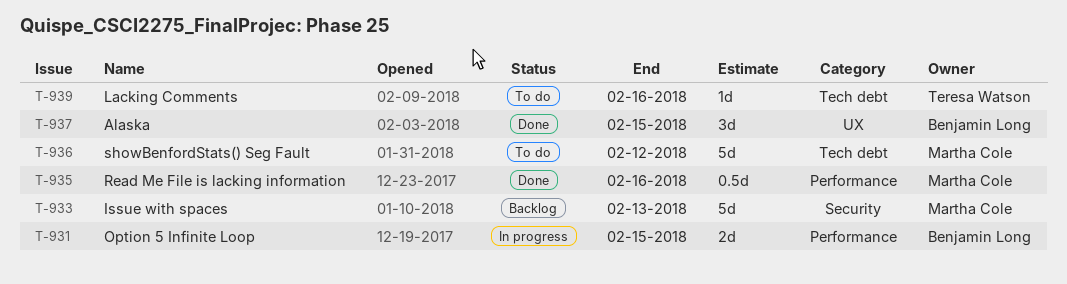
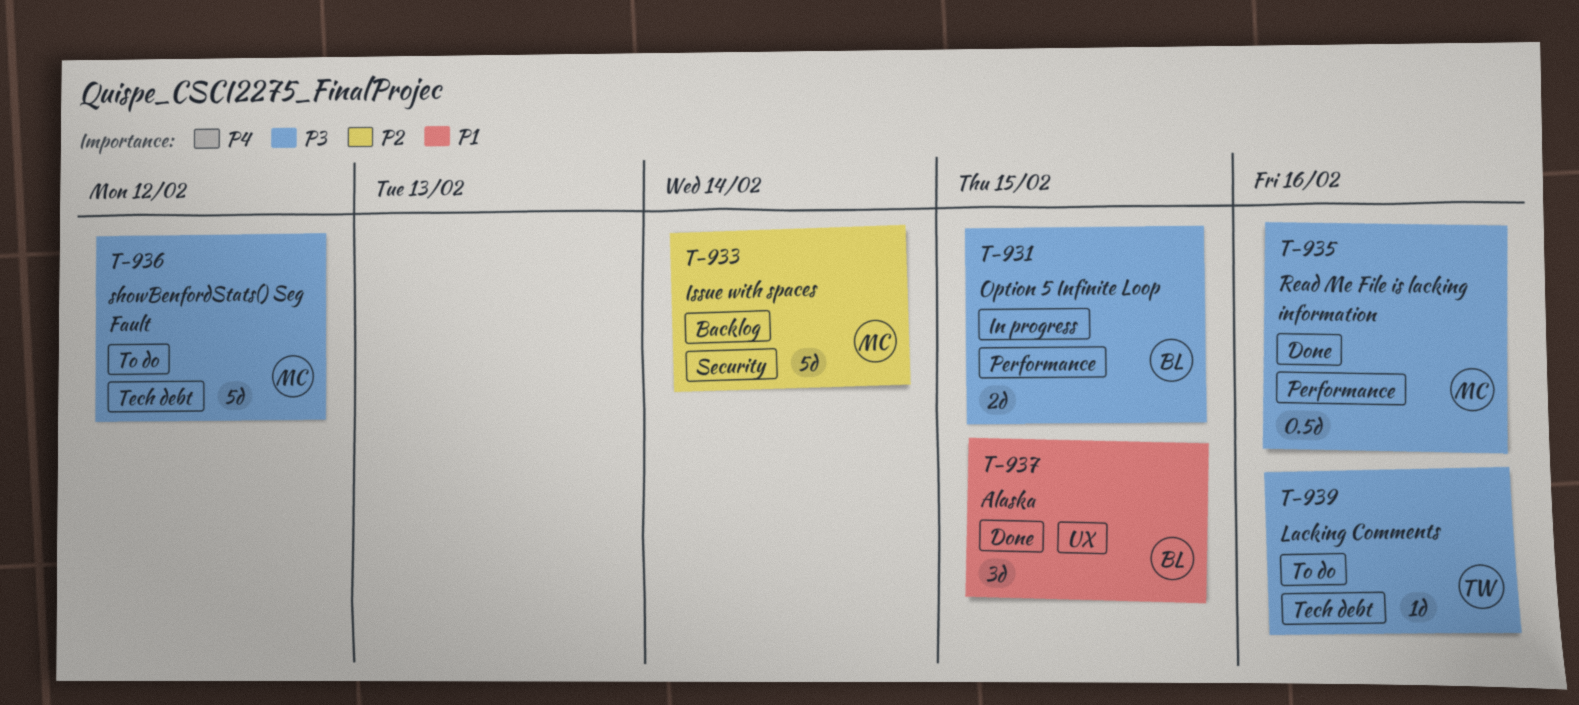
T-933, due: Feb 13 -> Feb 14

